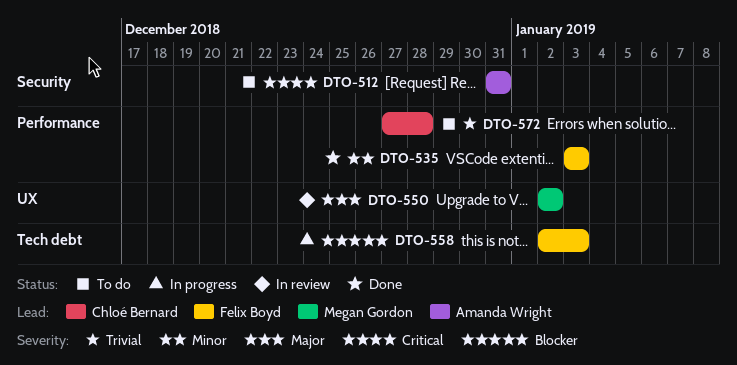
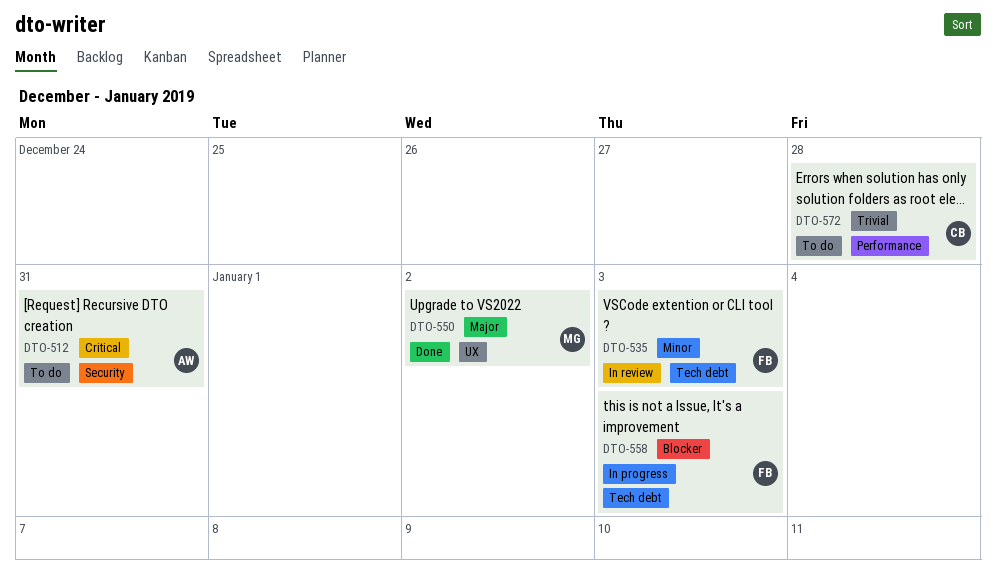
DTO-535, status: Done -> In review
DTO-535, label: Performance -> Tech debt
DTO-550, status: In review -> Done

